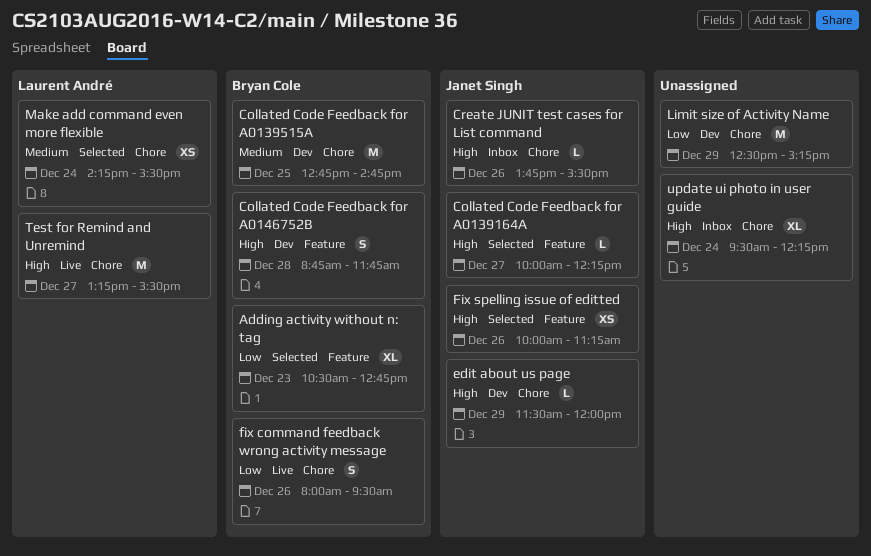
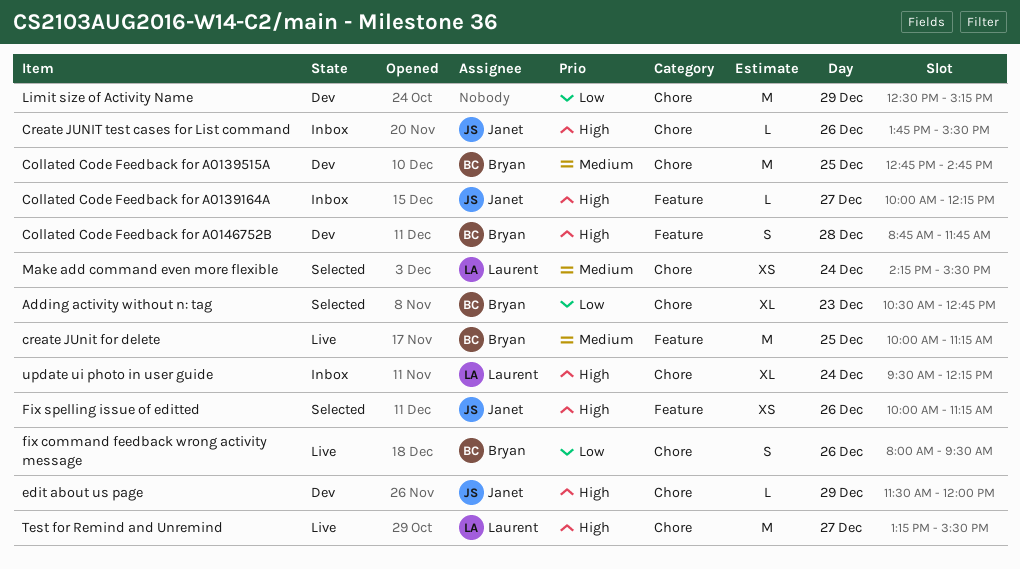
Adding activity without n: tag, label: Feature -> Chore
Collated Code Feedback for A0139164A, status: Selected -> Inbox
create JUnit for delete: none -> present
update ui photo in user guide, owner: none -> Laurent André

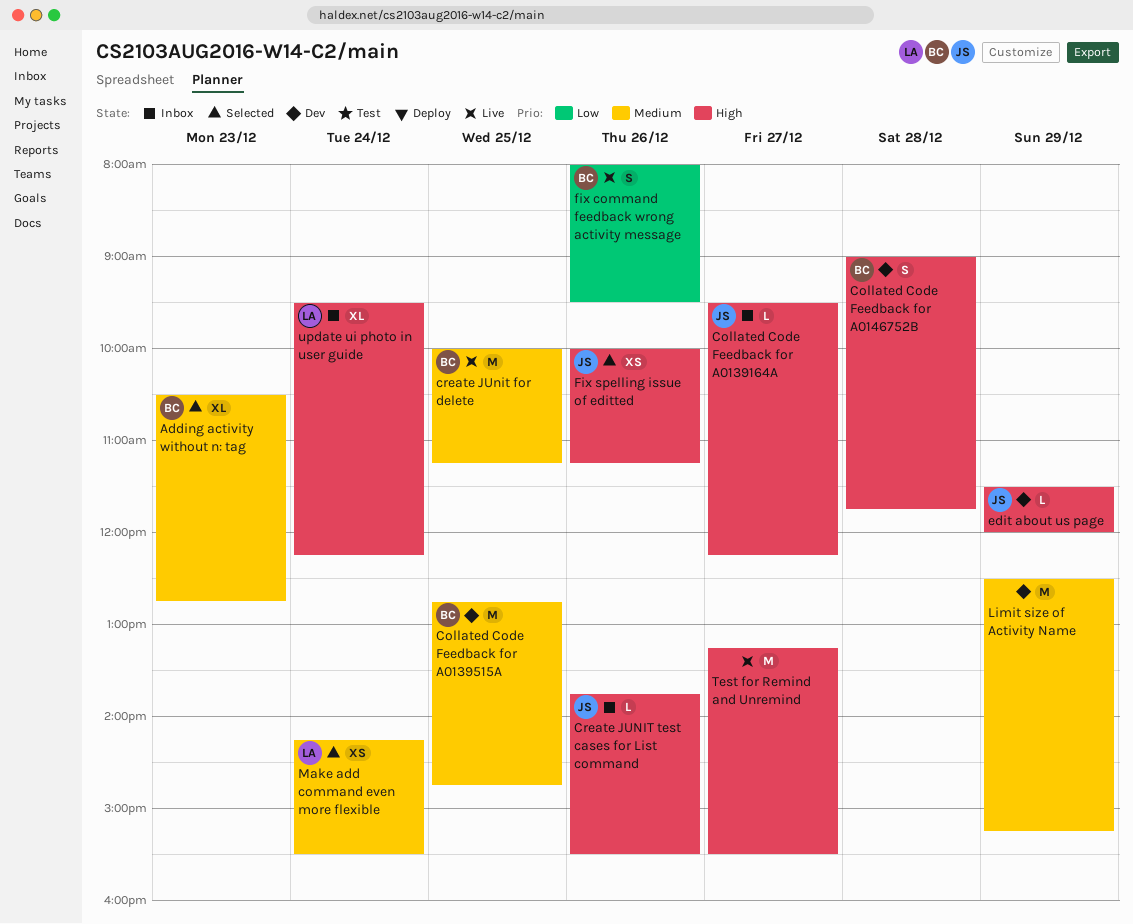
Adding activity without n: tag, priority: Low -> Medium
Collated Code Feedback for A0139164A, begins: 10:00 -> 09:30
Collated Code Feedback for A0146752B, begins: 08:45 -> 09:00
Limit size of Activity Name, priority: Low -> Medium
Test for Remind and Unremind, owner: Laurent -> none

